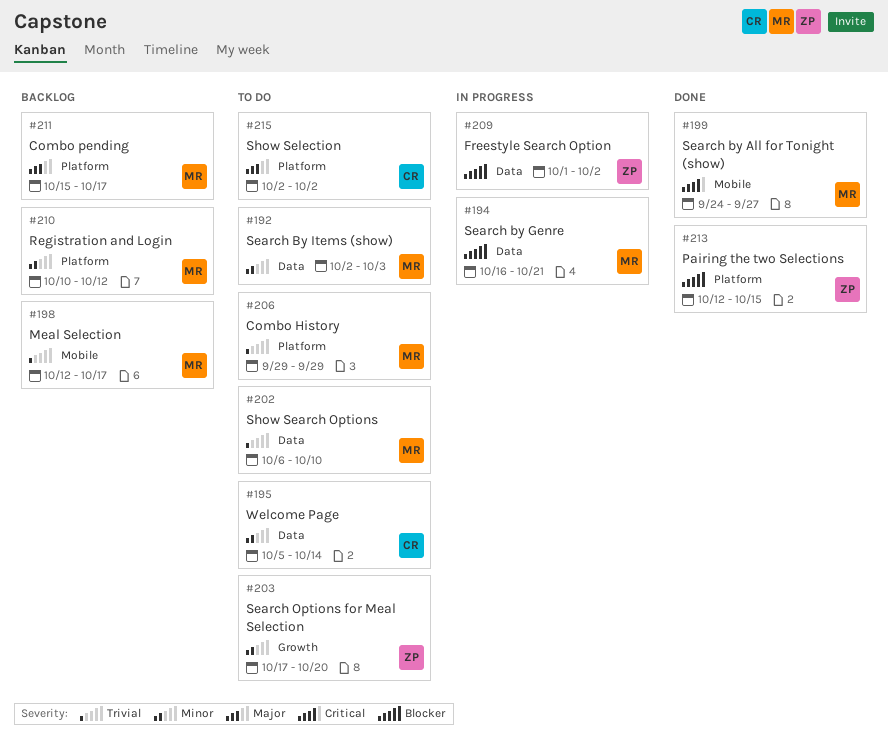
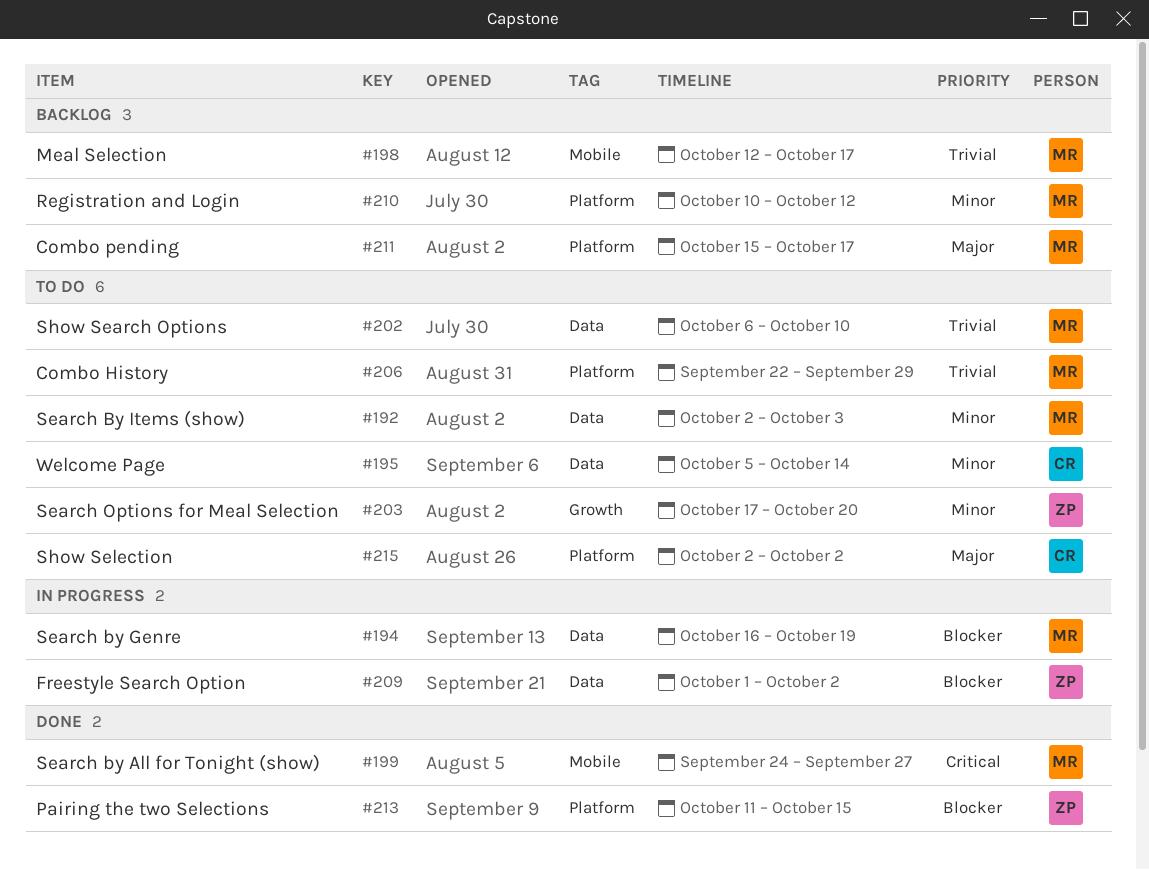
#194, due: Oct 21 -> Oct 19
#206, start: Sep 29 -> Sep 22
#213, start: Oct 12 -> Oct 11

